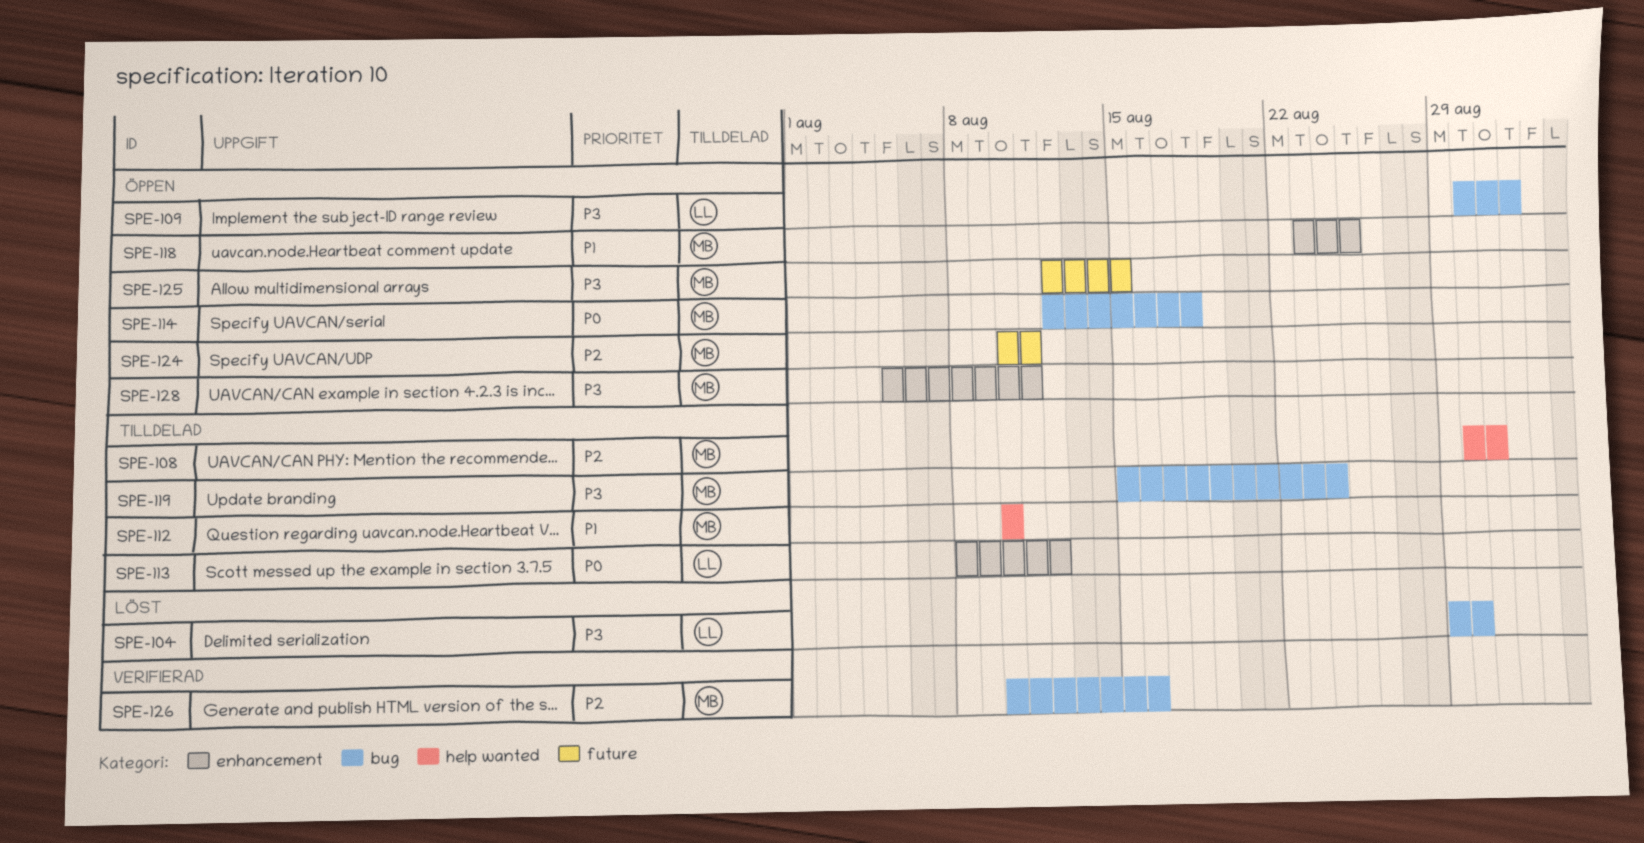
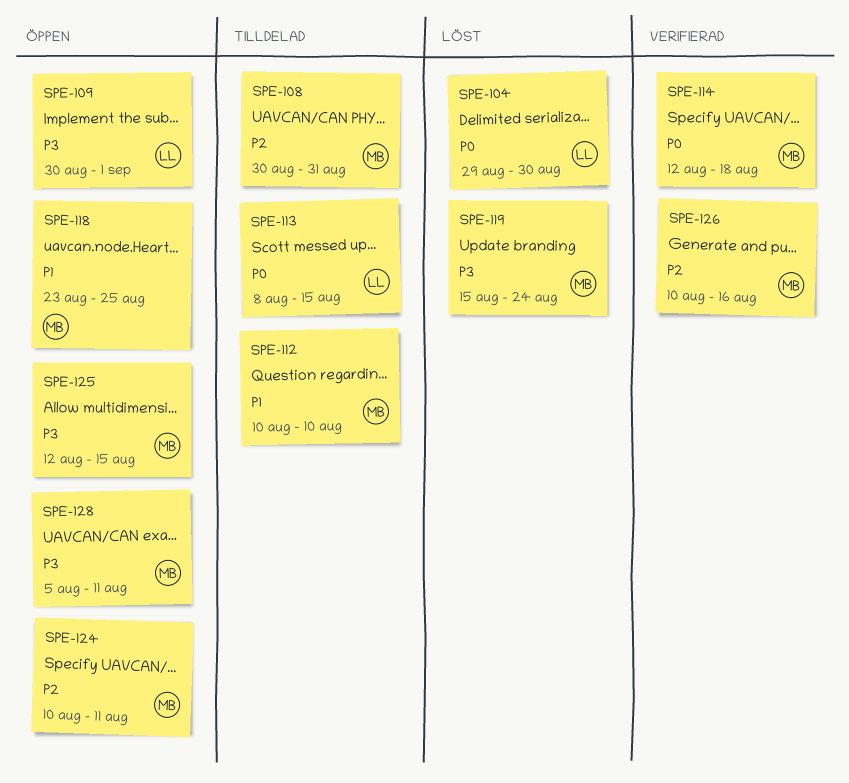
SPE-104, priority: P3 -> P0
SPE-113, due: Aug 12 -> Aug 15
SPE-114, status: Öppen -> Verifierad
SPE-119, status: Tilldelad -> Löst

